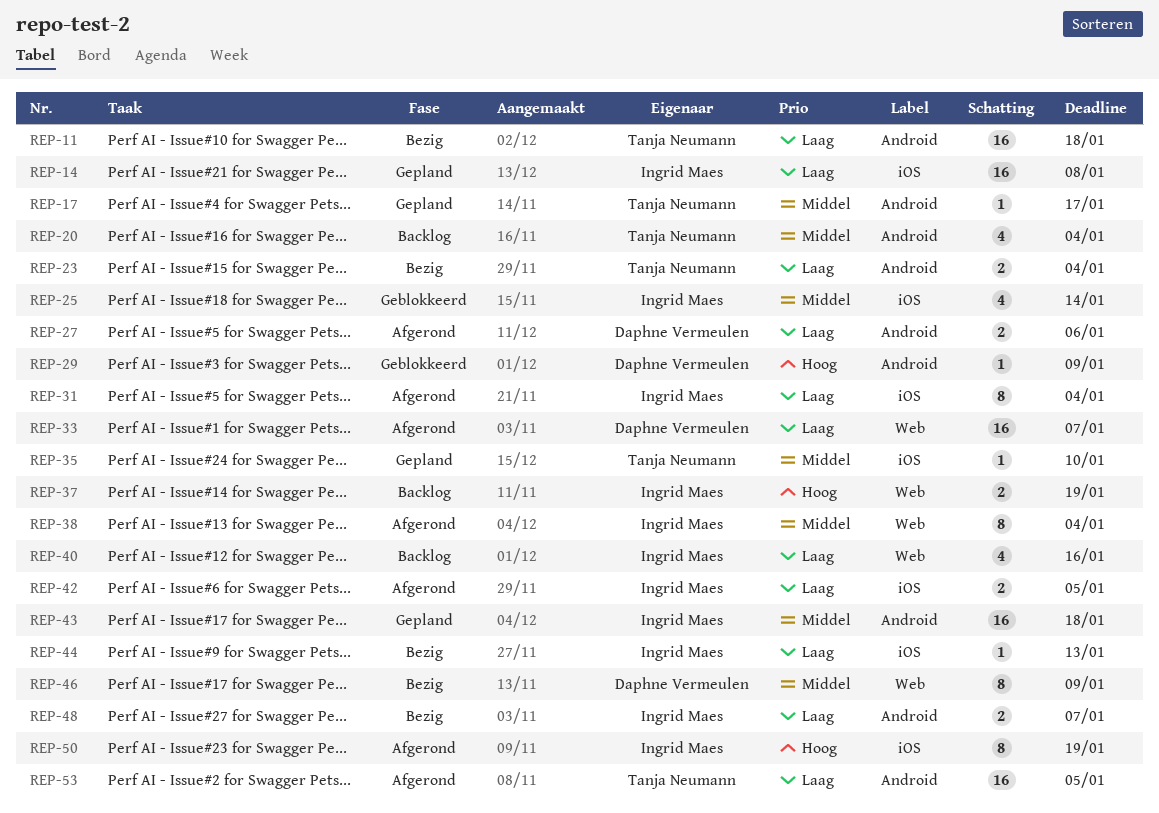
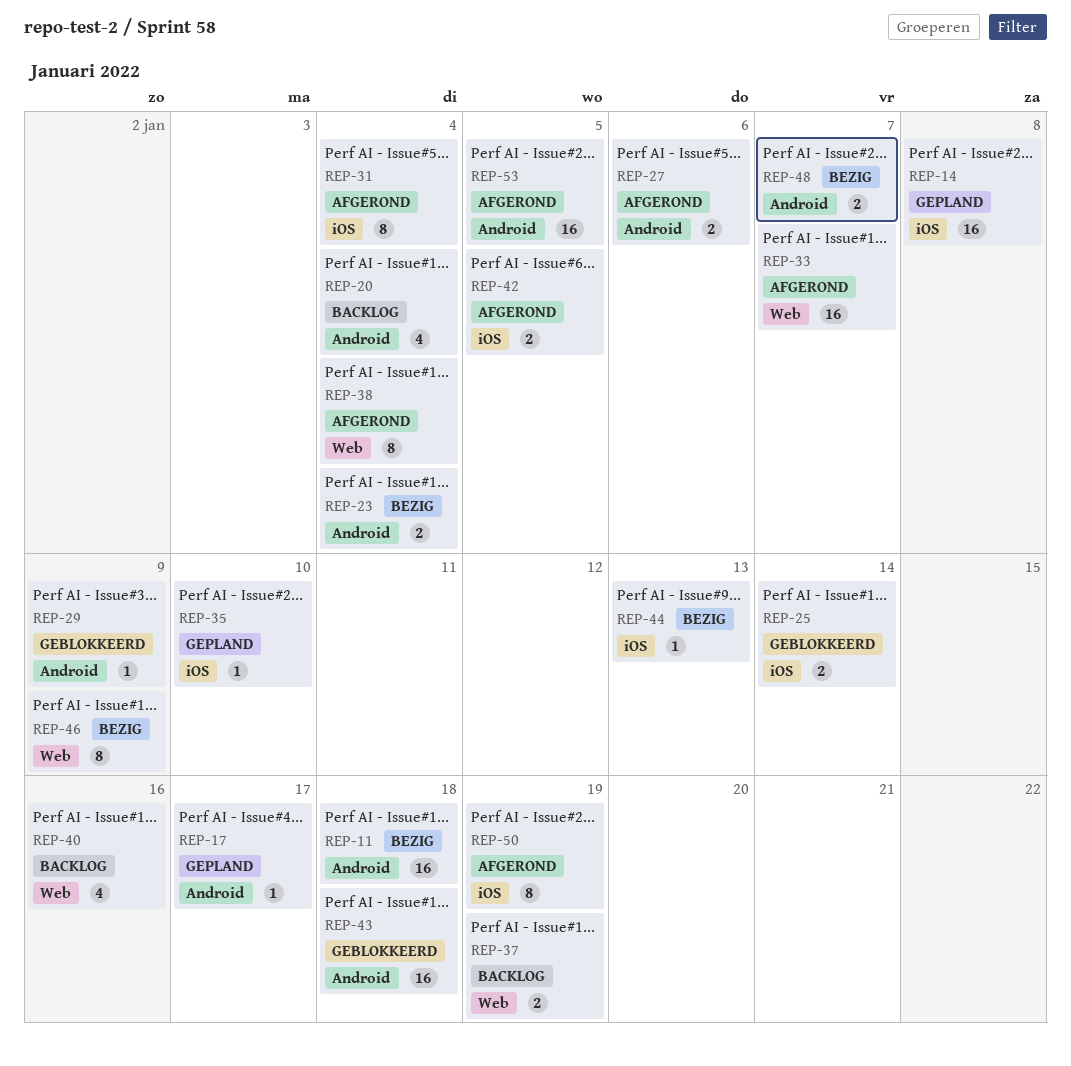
REP-25, estimate: 4 -> 2
REP-43, status: Gepland -> Geblokkeerd

